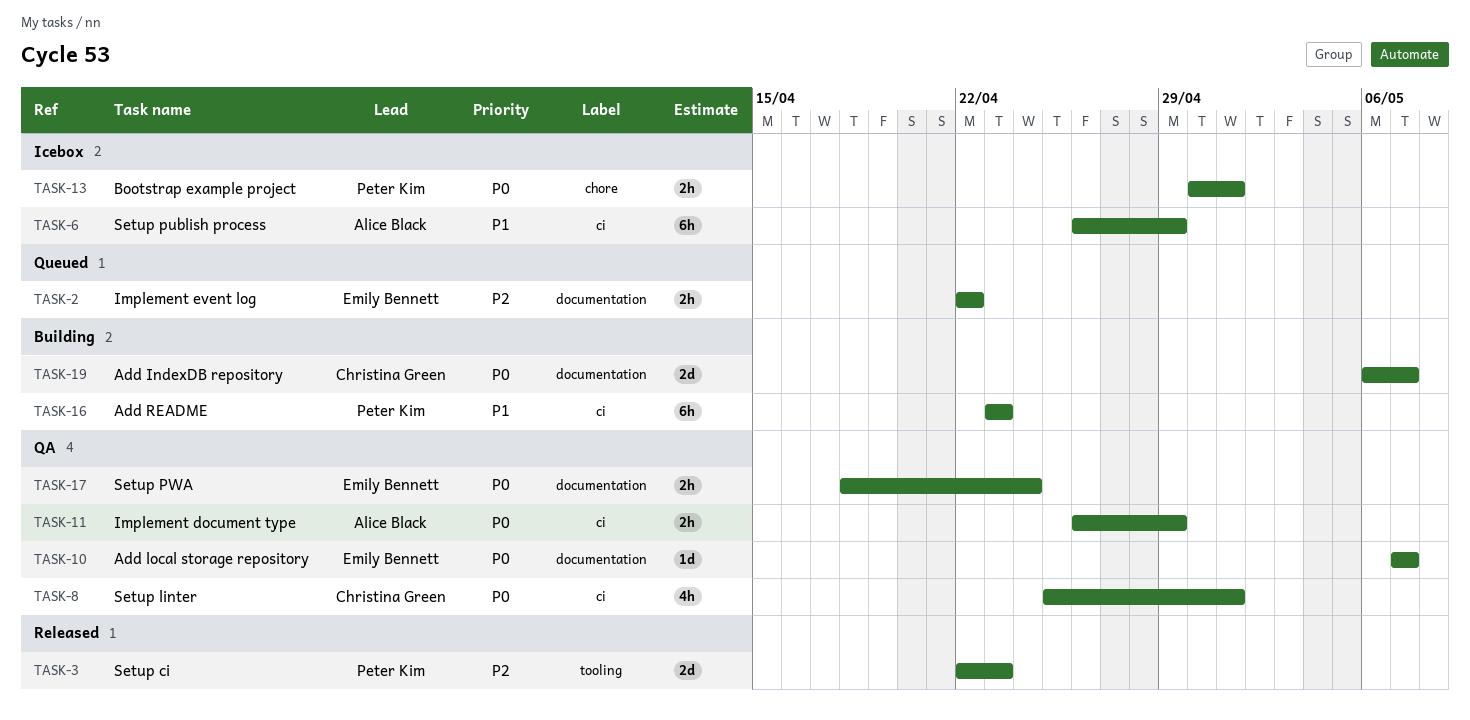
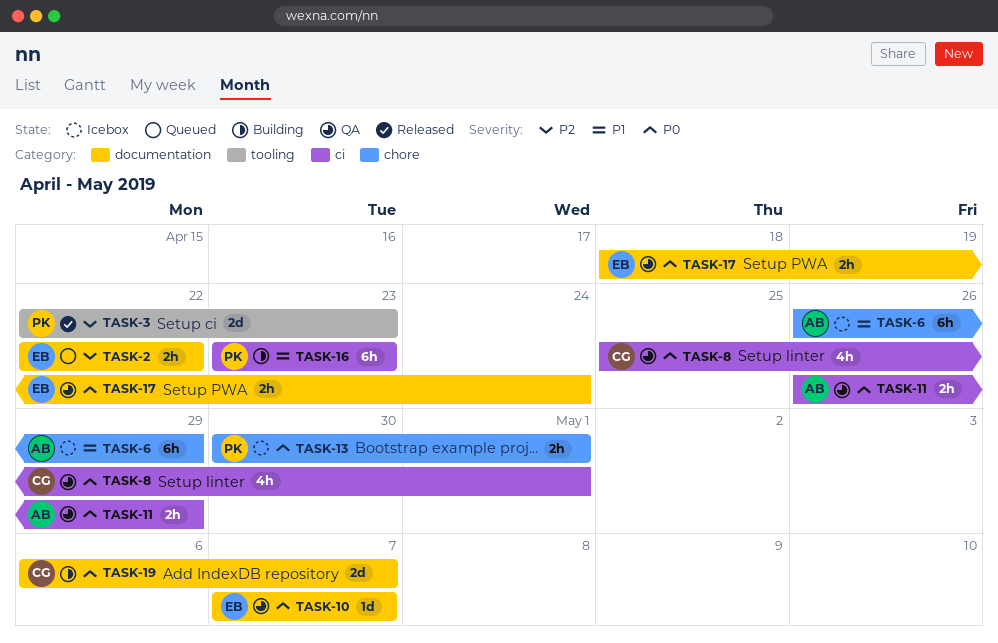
TASK-6, label: ci -> chore

